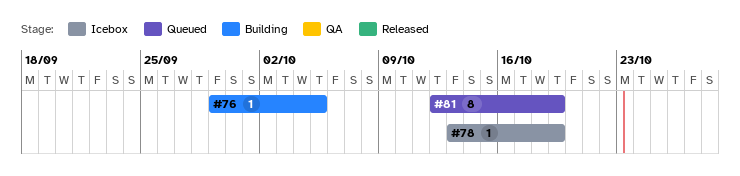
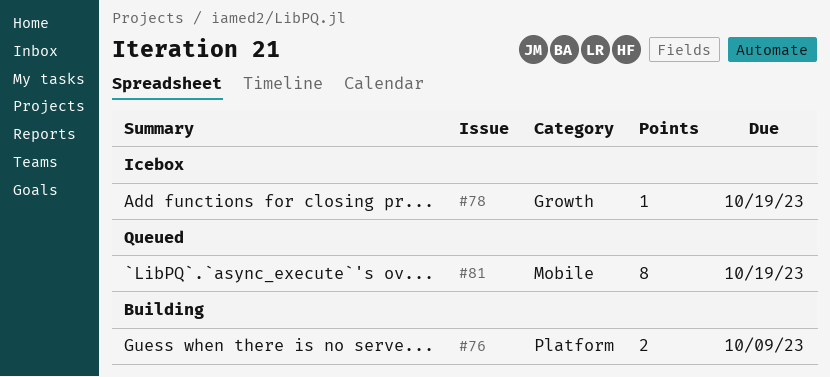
#76, estimate: 1 -> 2
#76, due: Oct 5 -> Oct 9

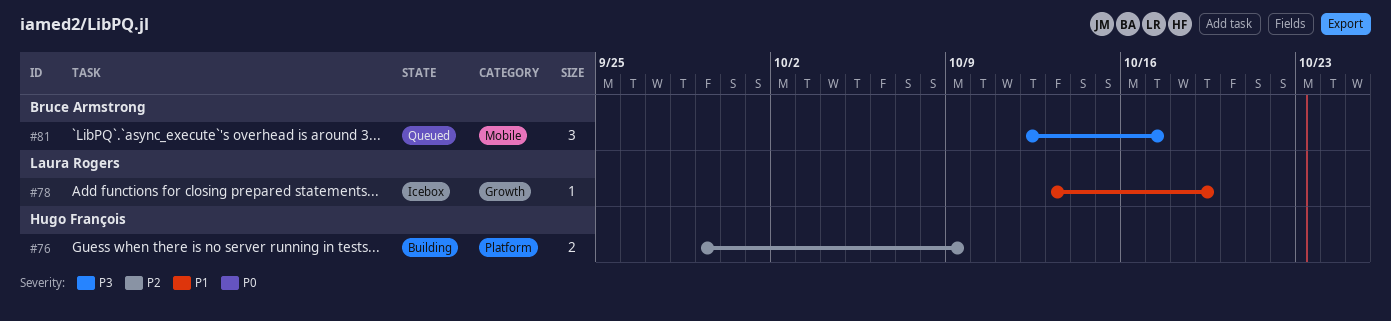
#81, estimate: 8 -> 3
#81, due: Oct 19 -> Oct 17

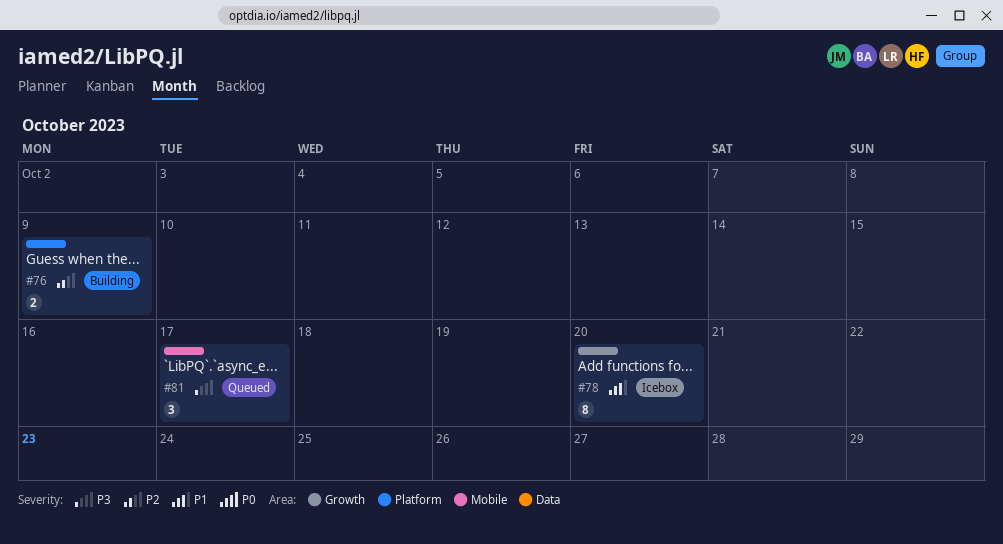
#78, estimate: 1 -> 8
#78, due: Oct 19 -> Oct 20

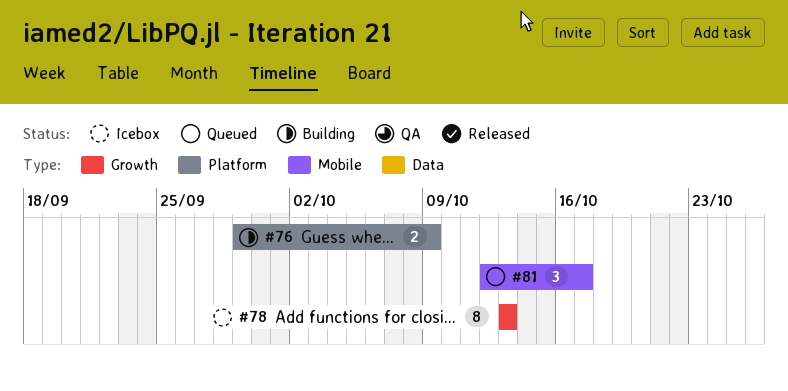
#78, due: Oct 20 -> Oct 13

